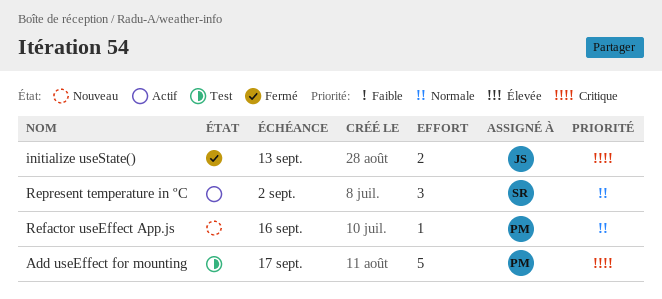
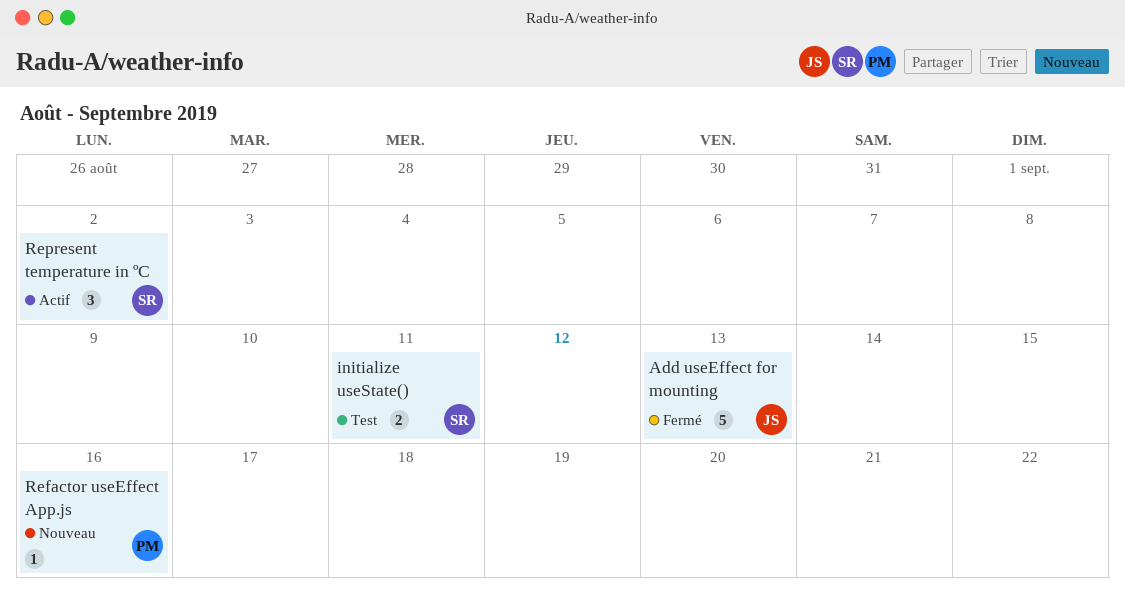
Add useEffect for mounting, status: Test -> Fermé
Add useEffect for mounting, owner: PM -> JS
Add useEffect for mounting, due: Sep 17 -> Sep 13
initialize useState(), status: Fermé -> Test
initialize useState(), owner: JS -> SR
initialize useState(), due: Sep 13 -> Sep 11

